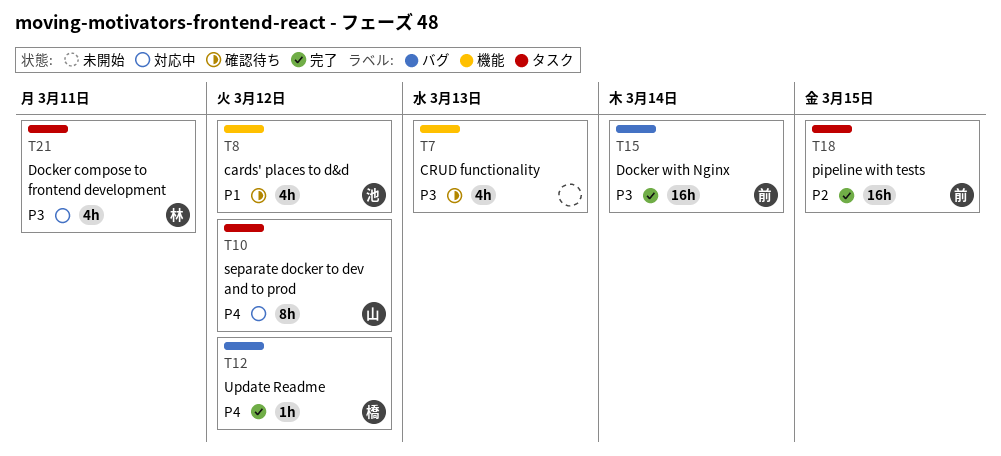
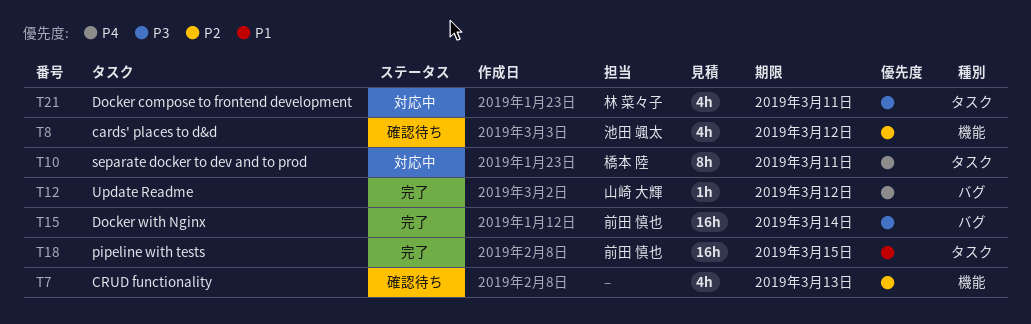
T7, priority: P3 -> P2
T8, priority: P1 -> P2
T10, owner: 山崎 大輝 -> 橋本 陸
T10, due: Mar 12 -> Mar 11
T12, owner: 橋本 陸 -> 山崎 大輝
T18, priority: P2 -> P1

